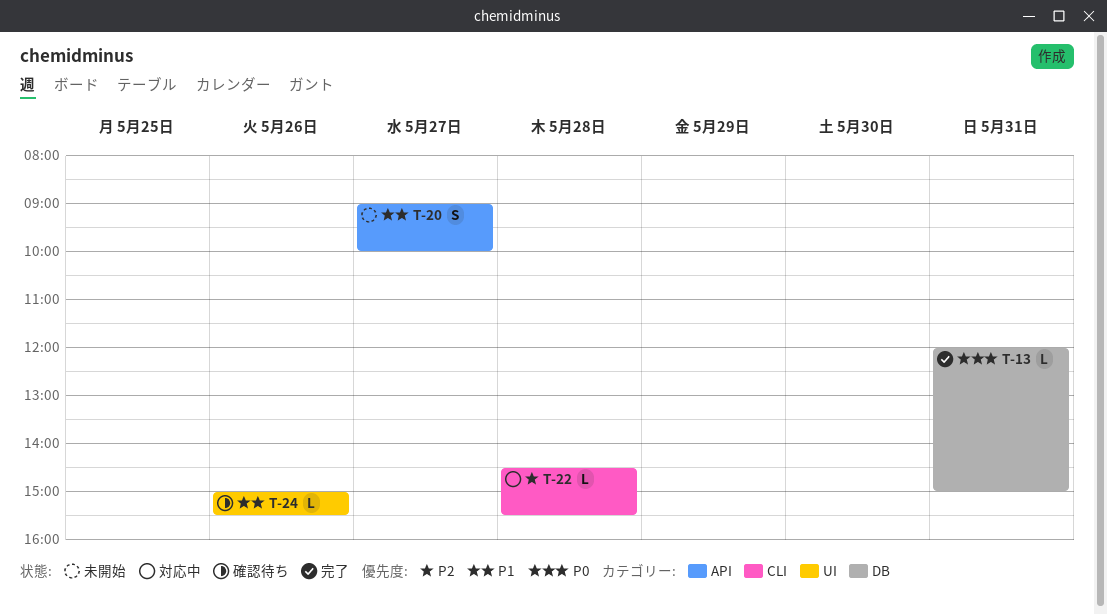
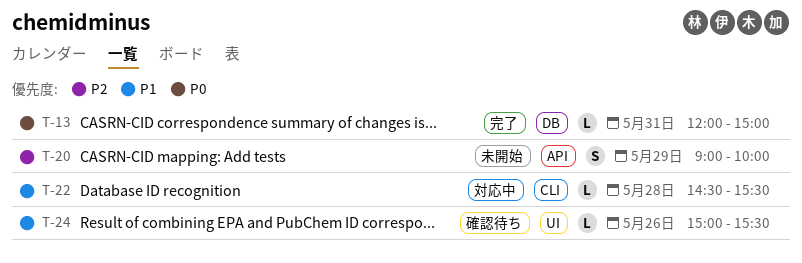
T-20, priority: P1 -> P2
T-20, day: May 27 -> May 29
T-22, priority: P2 -> P1

